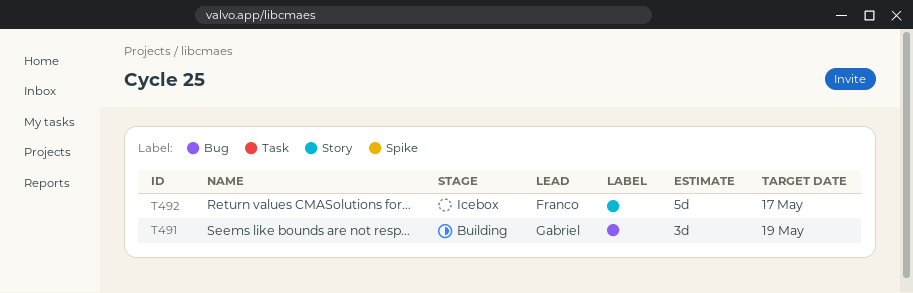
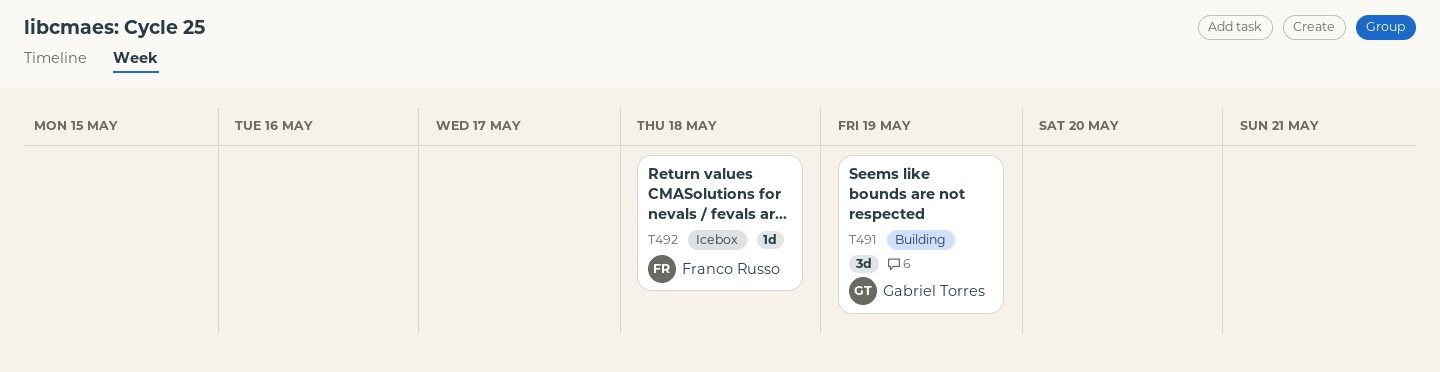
T492, estimate: 5d -> 1d
T492, due: May 17 -> May 18

